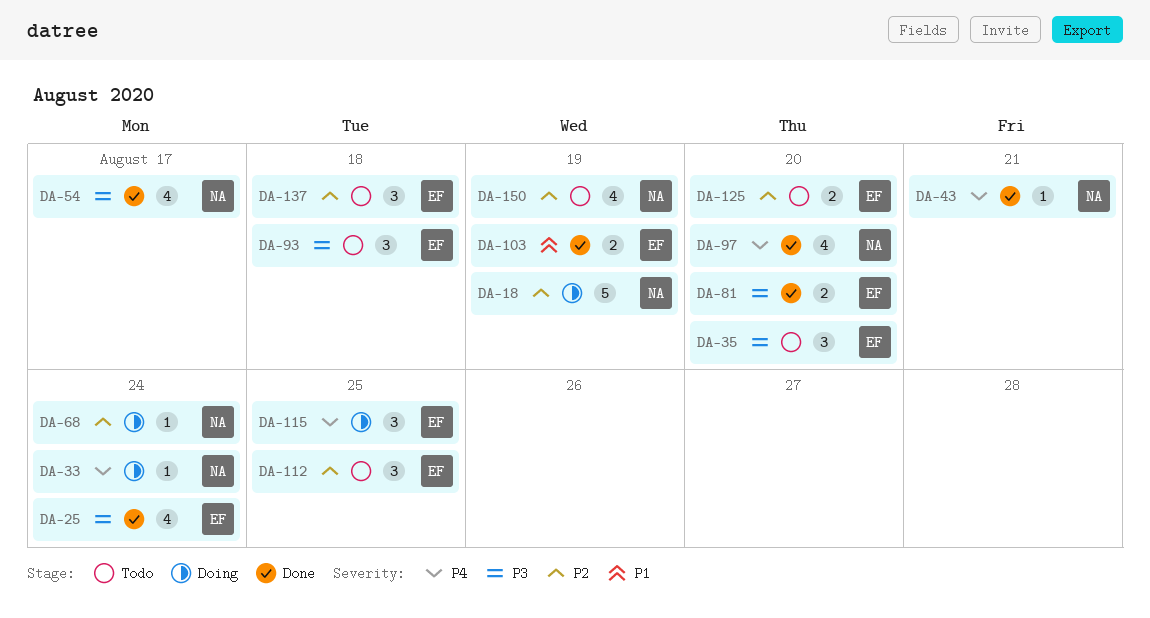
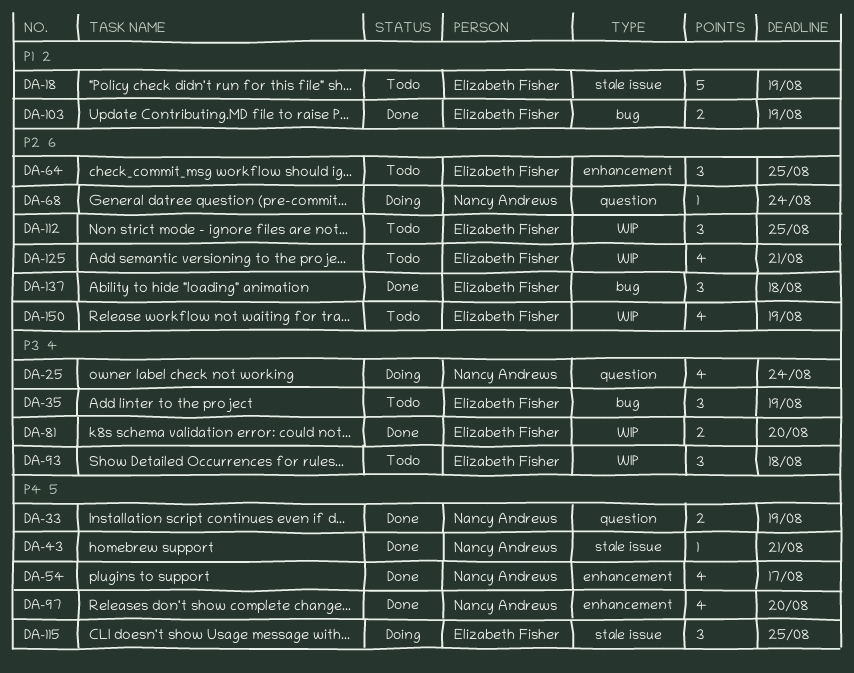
DA-18, status: Doing -> Todo
DA-18, owner: Nancy Andrews -> Elizabeth Fisher
DA-18, priority: P2 -> P1
DA-25, status: Done -> Doing
DA-25, owner: Elizabeth Fisher -> Nancy Andrews
DA-33, status: Doing -> Done
DA-33, estimate: 1 -> 2
DA-33, due: Aug 24 -> Aug 19
DA-35, due: Aug 20 -> Aug 19
DA-54, priority: P3 -> P4
DA-64: none -> present
DA-125, estimate: 2 -> 4
DA-125, due: Aug 20 -> Aug 21
DA-137, status: Todo -> Done
DA-150, owner: Nancy Andrews -> Elizabeth Fisher

